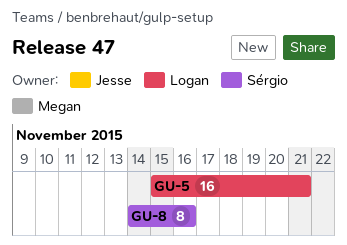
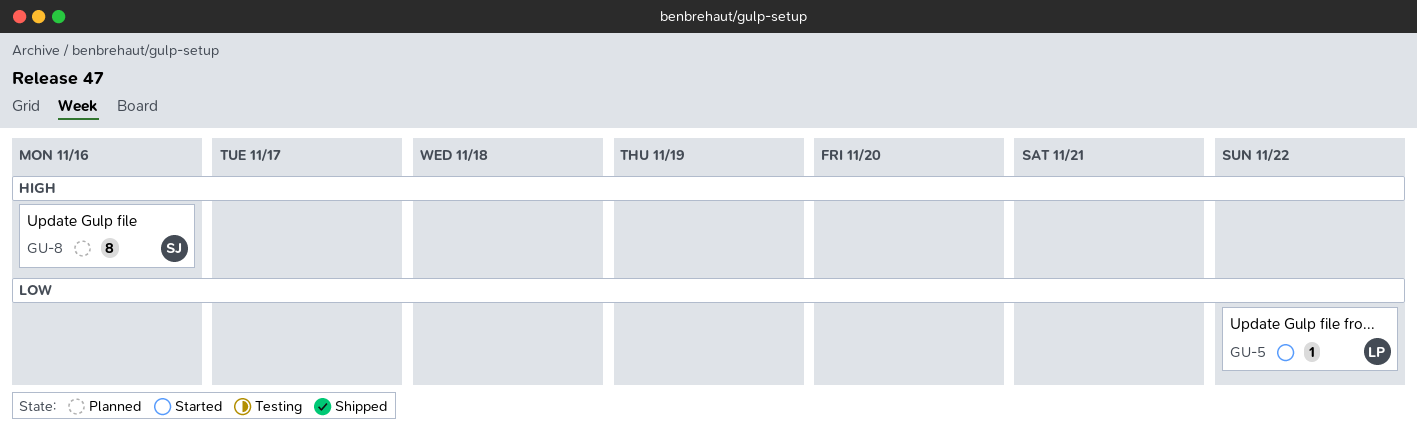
GU-5, estimate: 16 -> 1
GU-5, due: Nov 21 -> Nov 22

